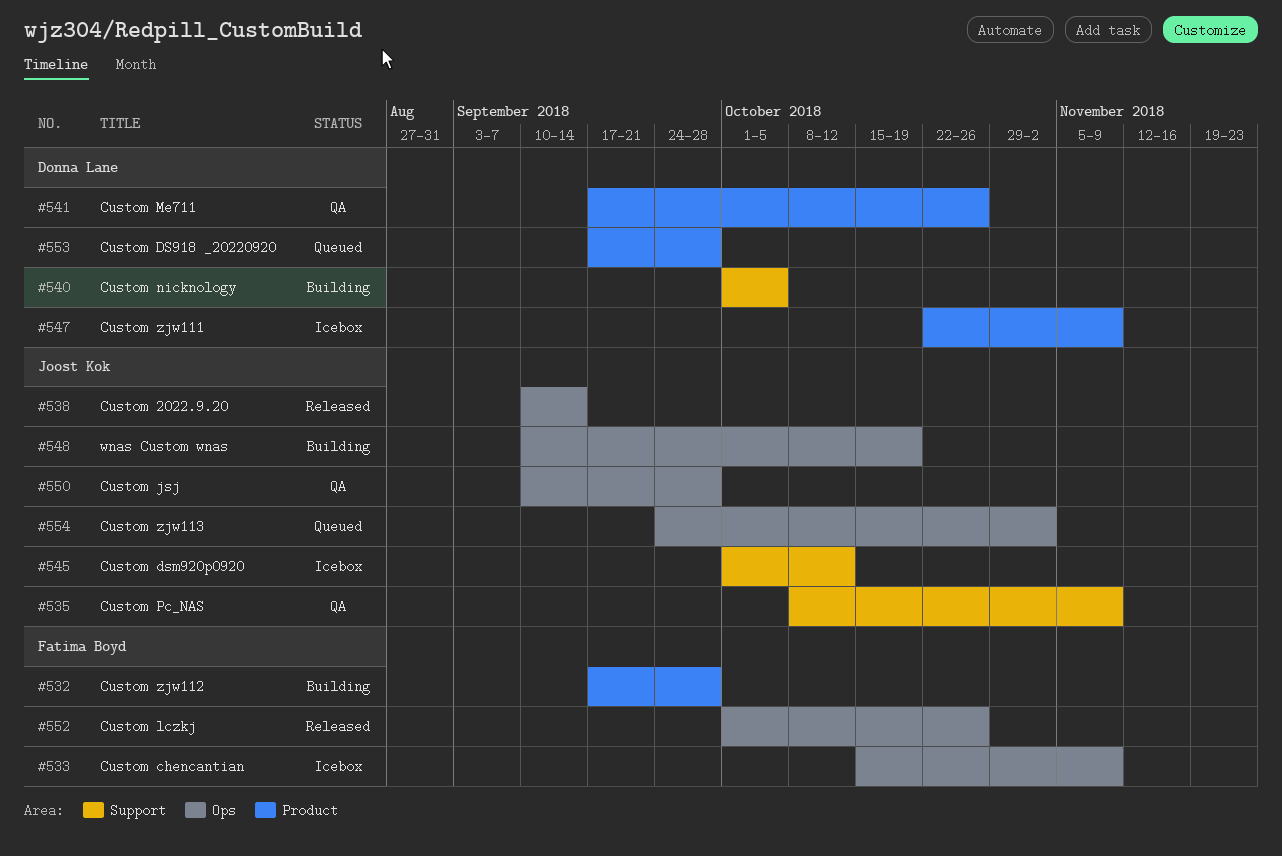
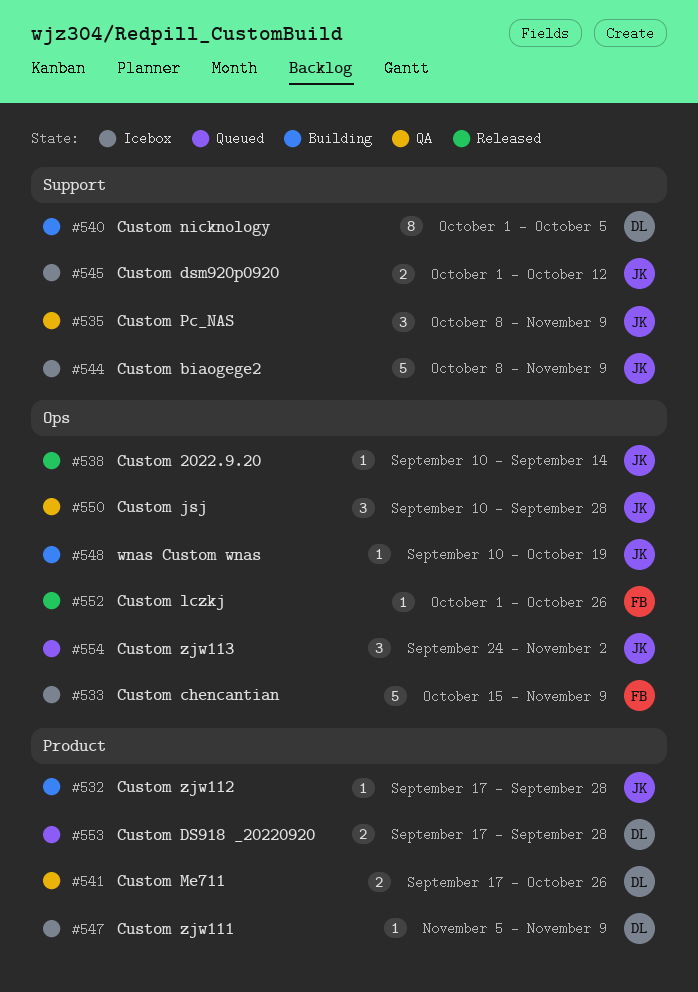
#532, owner: Fatima Boyd -> Joost Kok
#544: none -> present
#547, start: Oct 22 -> Nov 5

